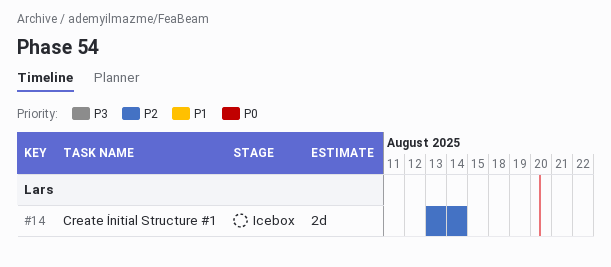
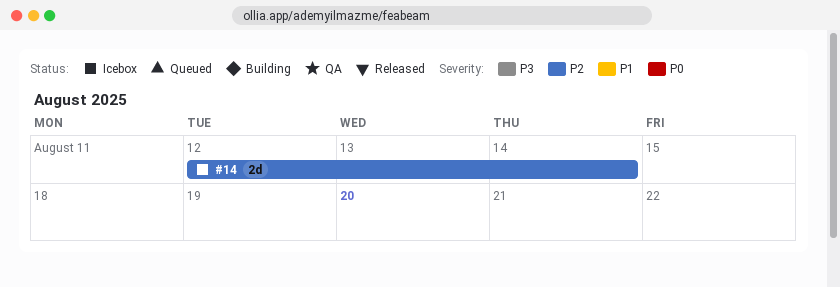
#14, start: Aug 13 -> Aug 12

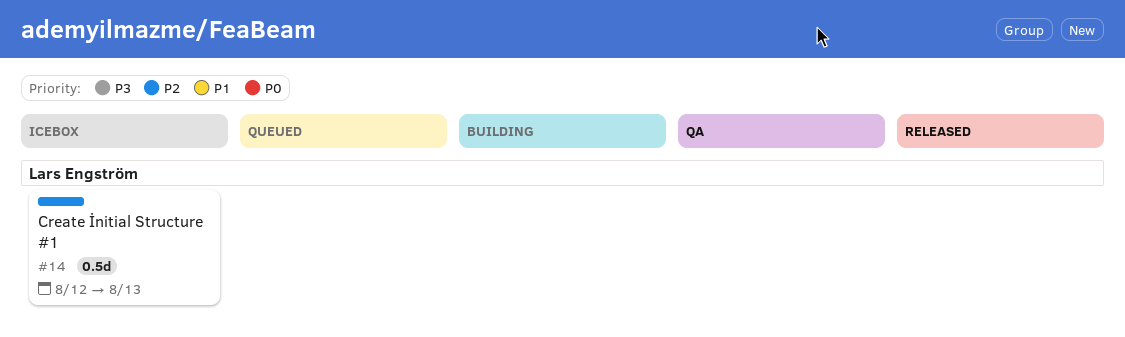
#14, estimate: 2d -> 0.5d
#14, due: Aug 14 -> Aug 13

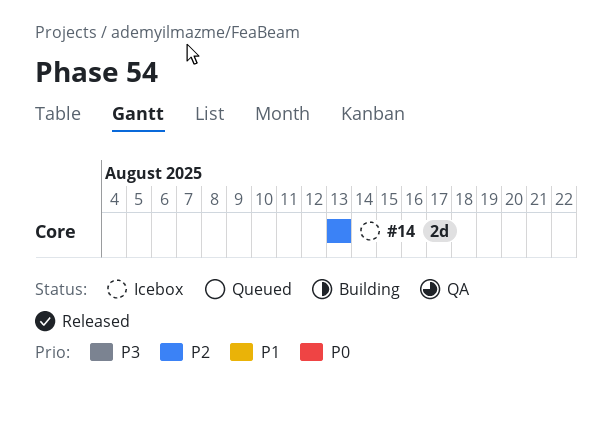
#14, estimate: 0.5d -> 2d
#14, start: Aug 12 -> Aug 13

